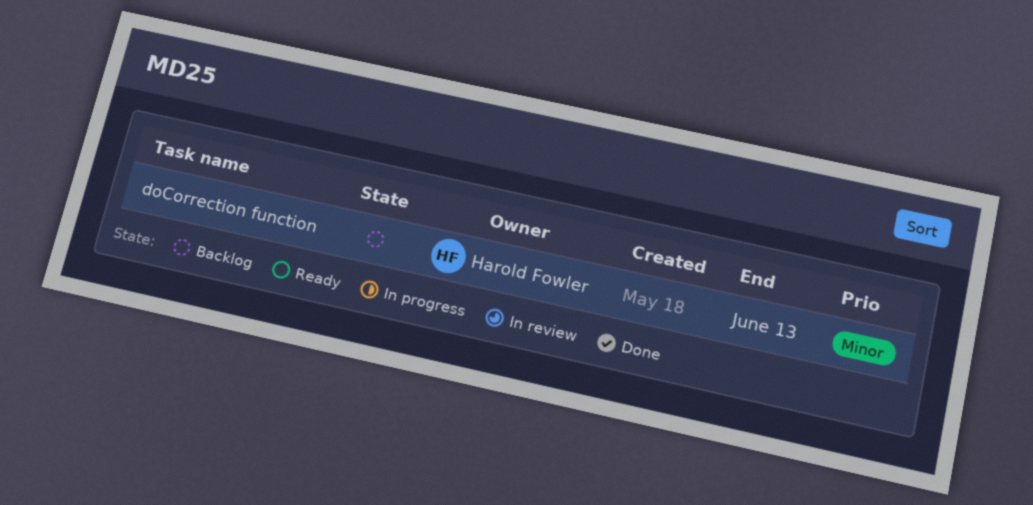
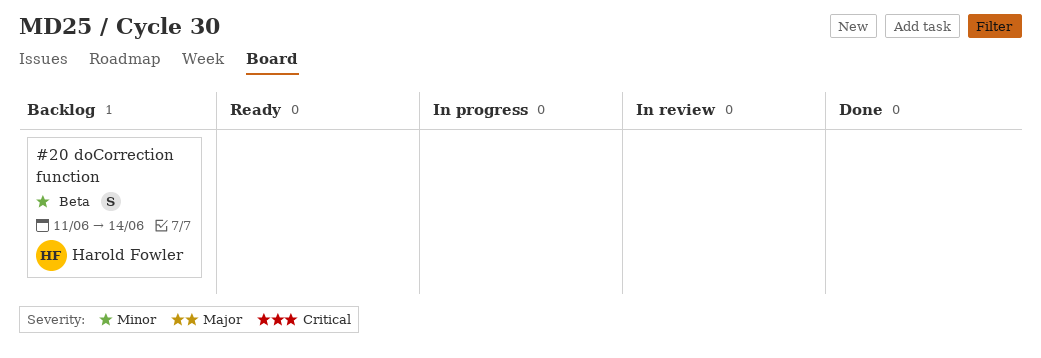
doCorrection function, due: Jun 13 -> Jun 14

